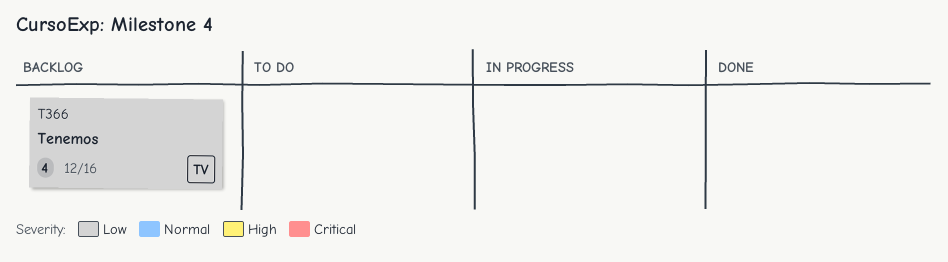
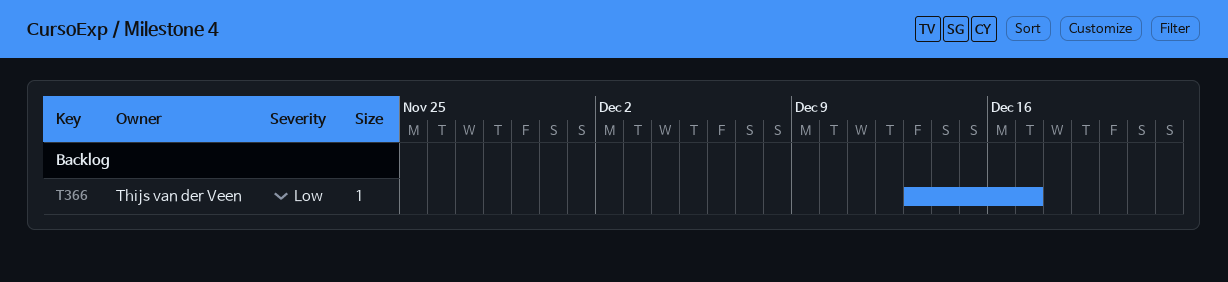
T366, estimate: 4 -> 1
T366, due: Dec 16 -> Dec 17

